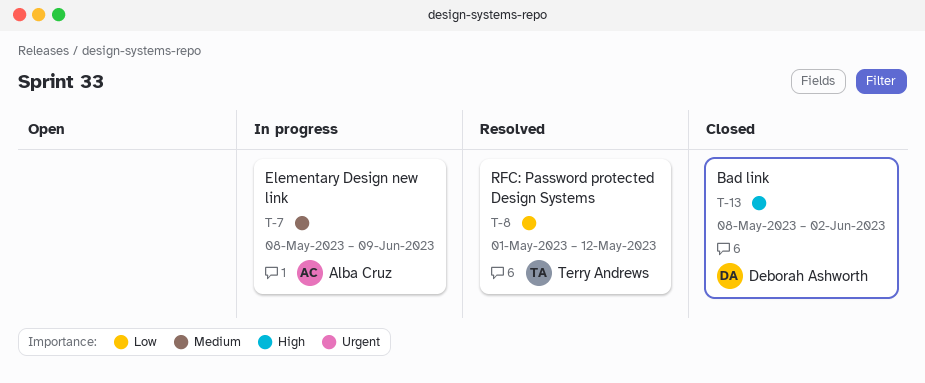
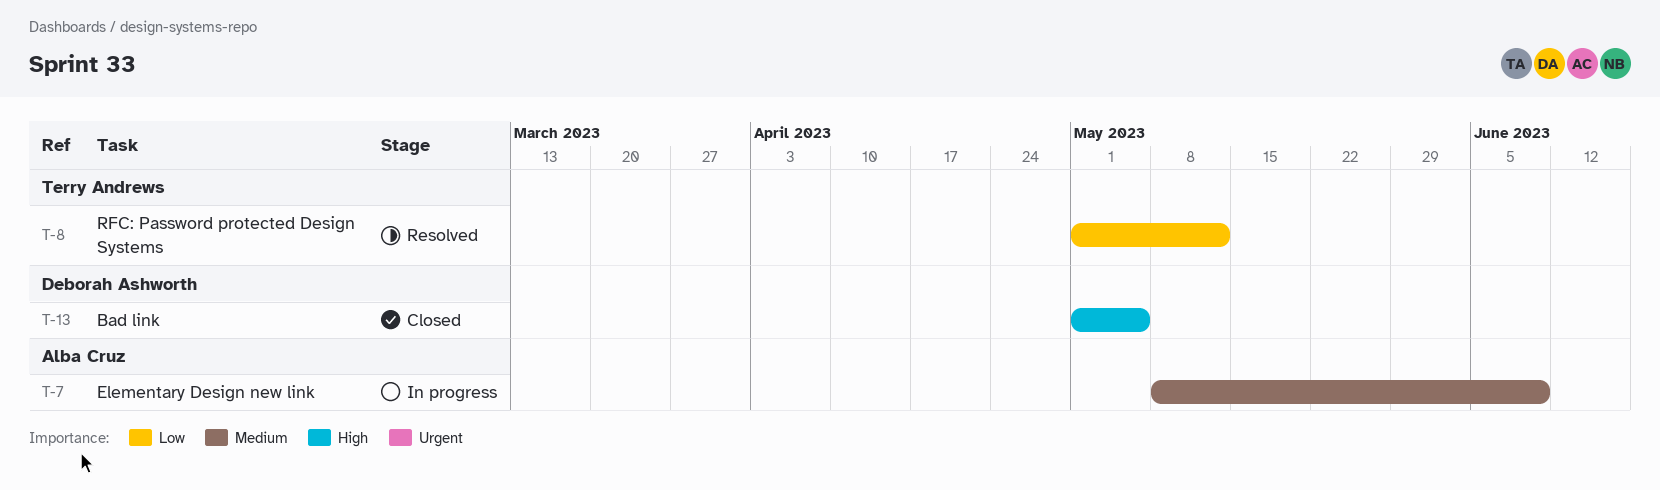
T-13, start: May 8 -> May 1
T-13, due: Jun 2 -> May 5

